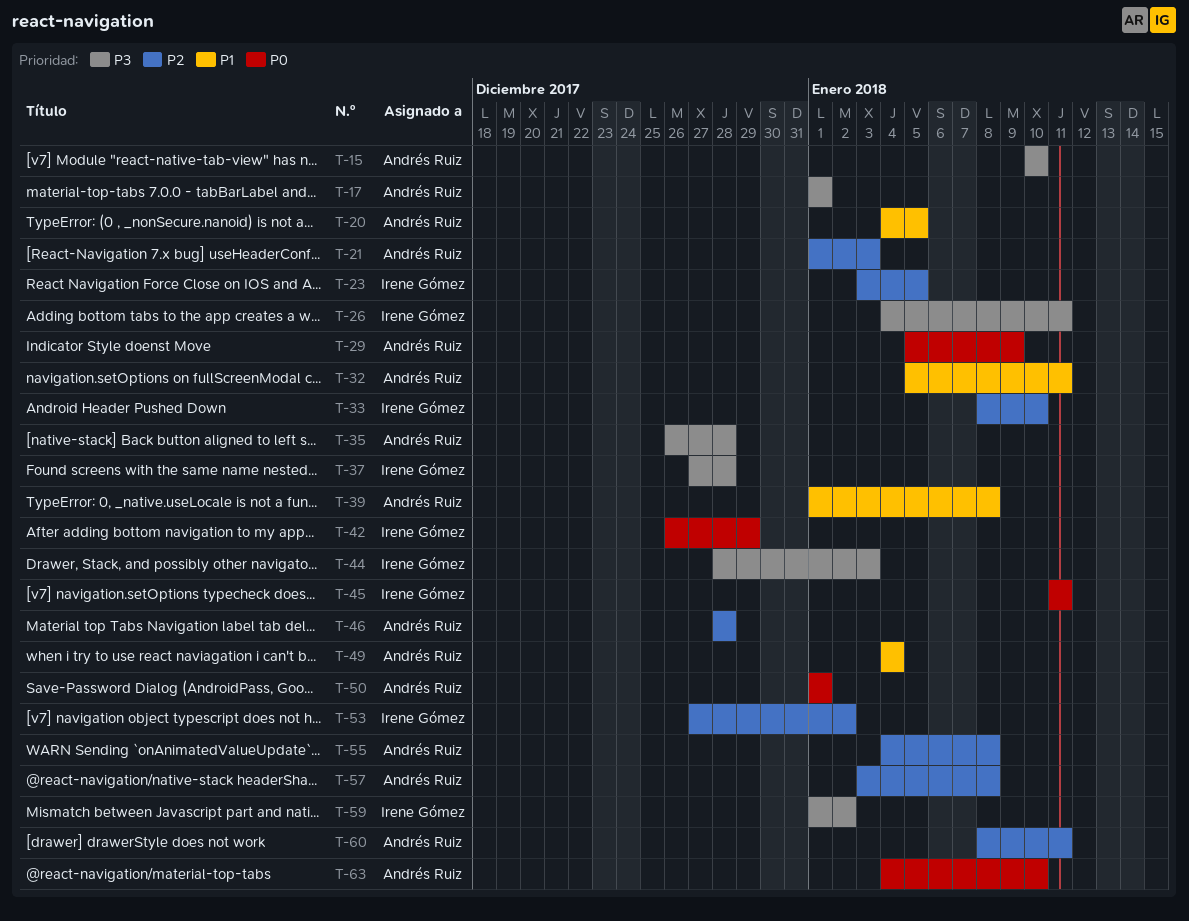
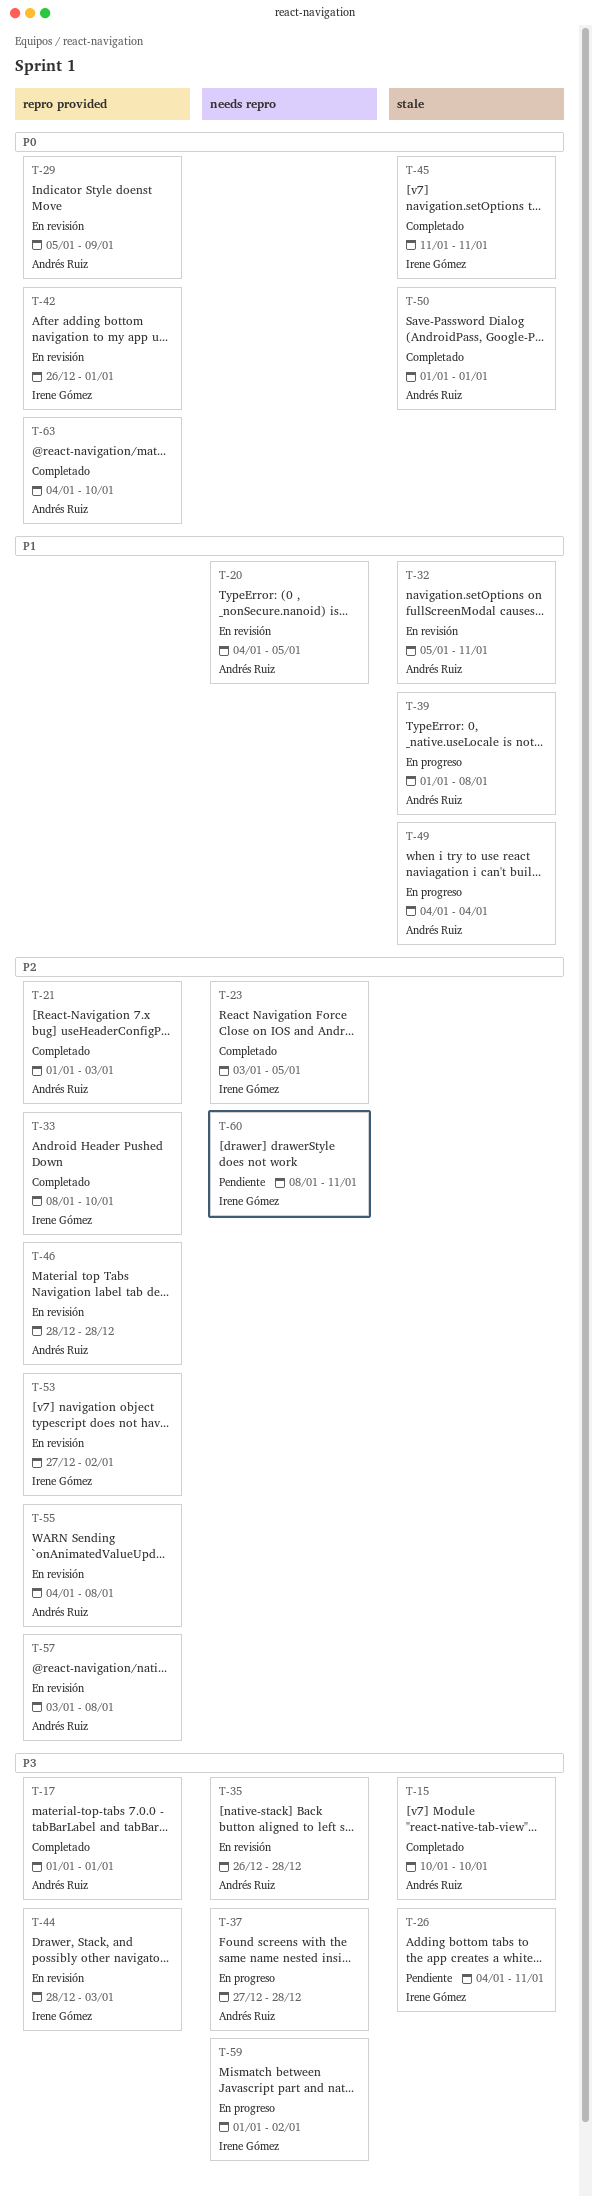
T-37, owner: Irene Gómez -> Andrés Ruiz
T-42, due: Dec 29 -> Jan 1
T-60, owner: Andrés Ruiz -> Irene Gómez

